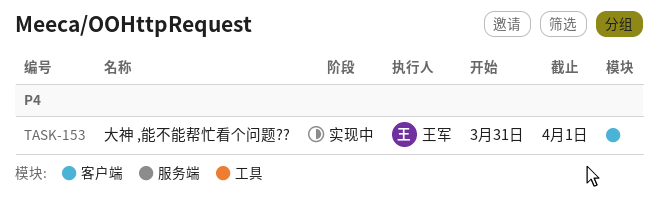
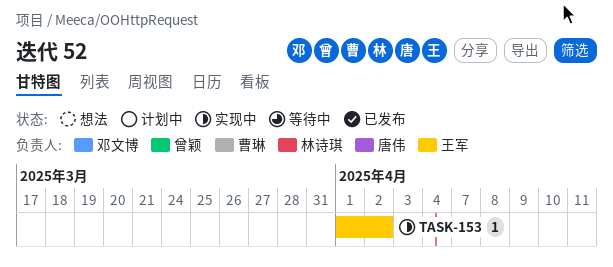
TASK-153, start: Mar 31 -> Apr 1
TASK-153, due: Apr 1 -> Apr 2

